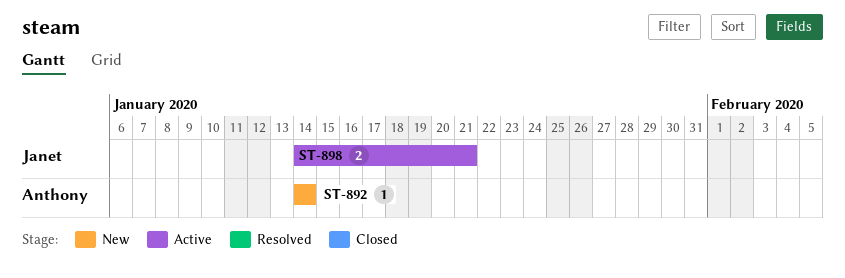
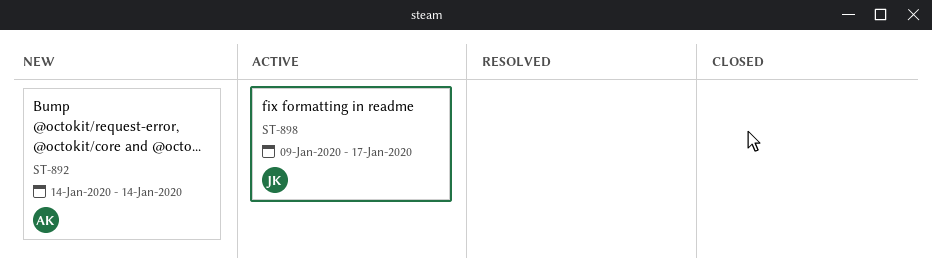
ST-898, start: Jan 14 -> Jan 9
ST-898, due: Jan 21 -> Jan 17

